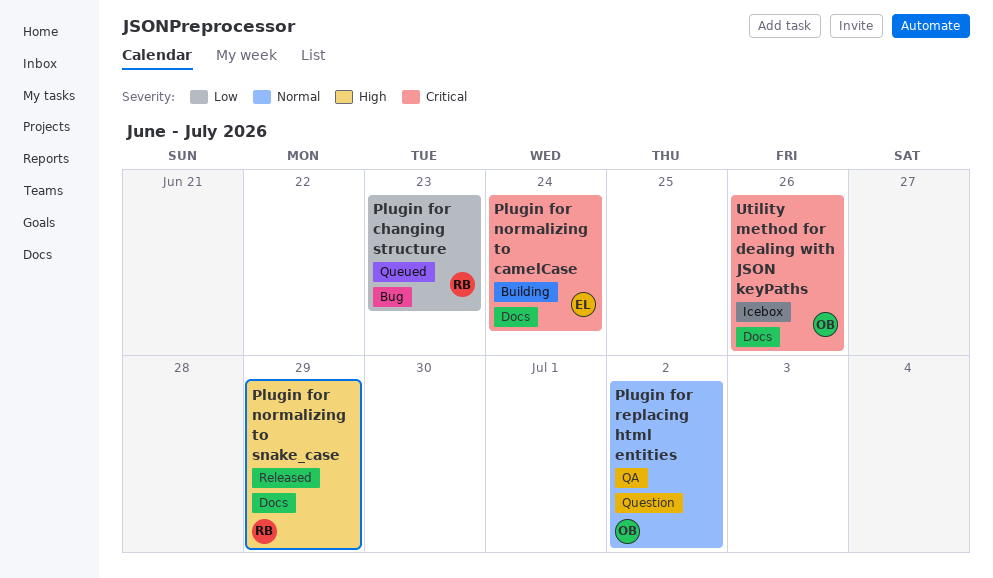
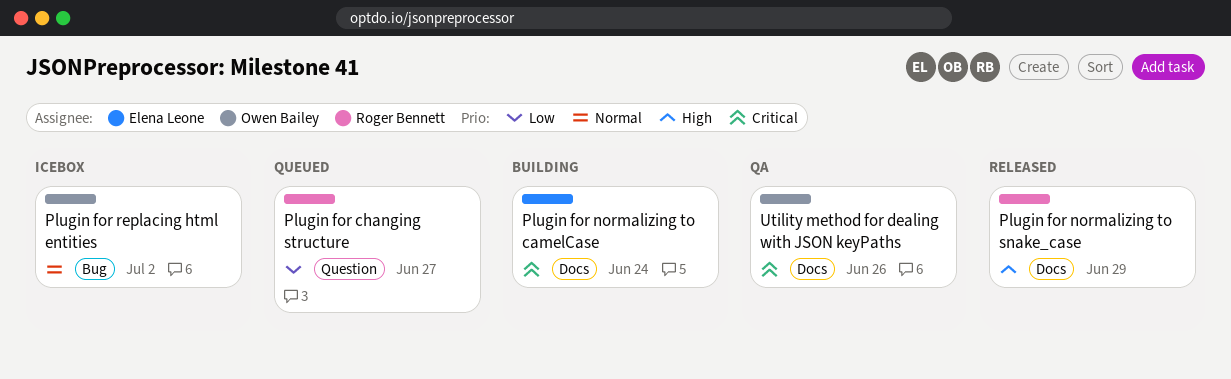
Plugin for changing structure, label: Bug -> Question
Plugin for changing structure, due: Jun 23 -> Jun 27
Plugin for replacing html entities, status: QA -> Icebox
Plugin for replacing html entities, label: Question -> Bug
Utility method for dealing with JSON keyPaths, status: Icebox -> QA

